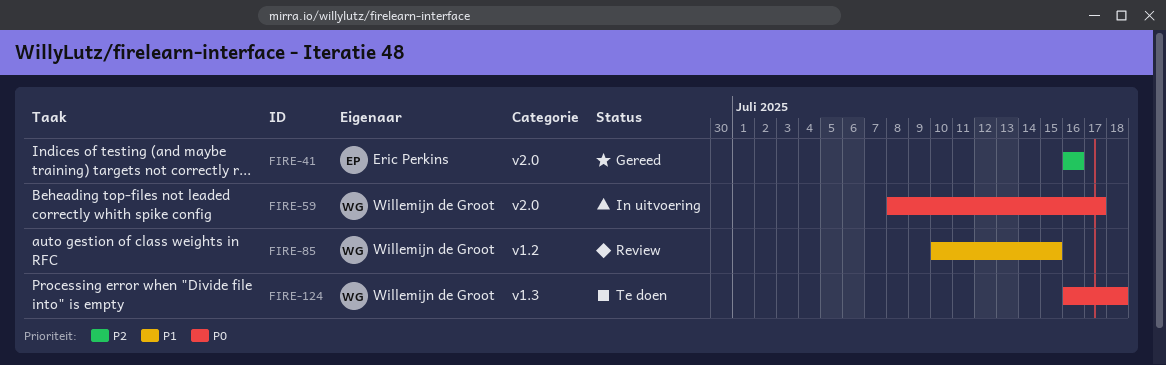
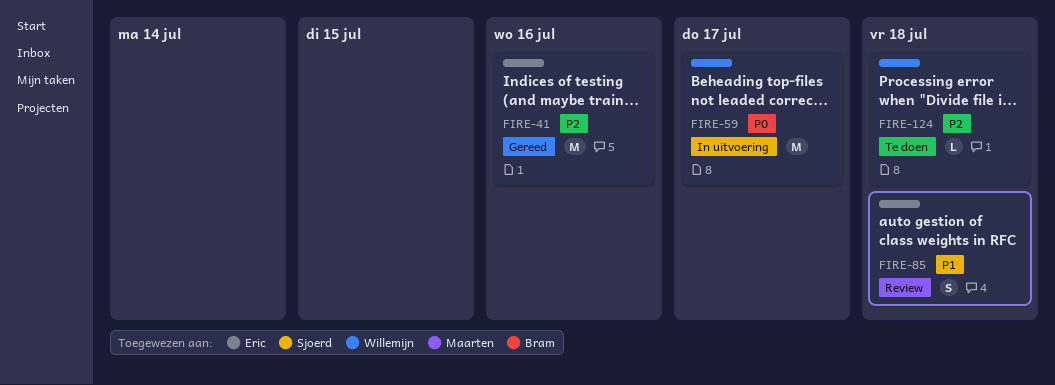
FIRE-85, owner: Willemijn de Groot -> Eric Perkins
FIRE-85, due: Jul 15 -> Jul 18
FIRE-124, priority: P0 -> P2

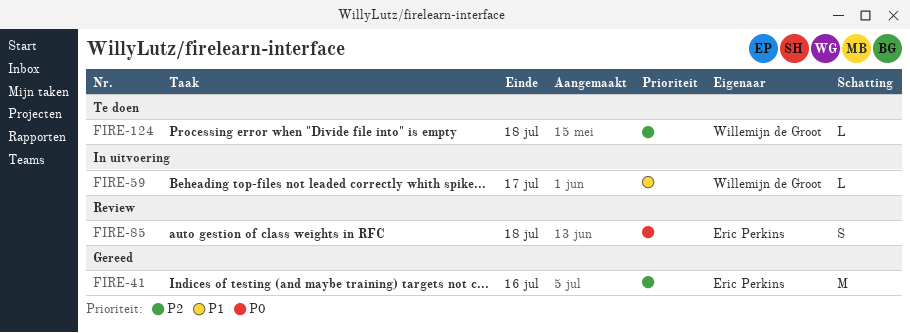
FIRE-59, priority: P0 -> P1
FIRE-59, estimate: M -> L
FIRE-85, priority: P1 -> P0

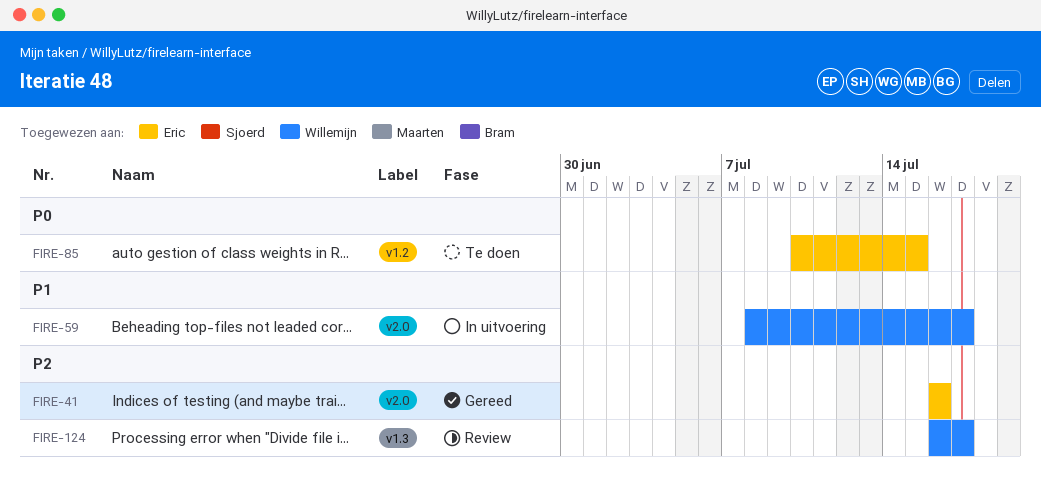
FIRE-85, status: Review -> Te doen
FIRE-85, due: Jul 18 -> Jul 15
FIRE-124, status: Te doen -> Review
FIRE-124, due: Jul 18 -> Jul 17

